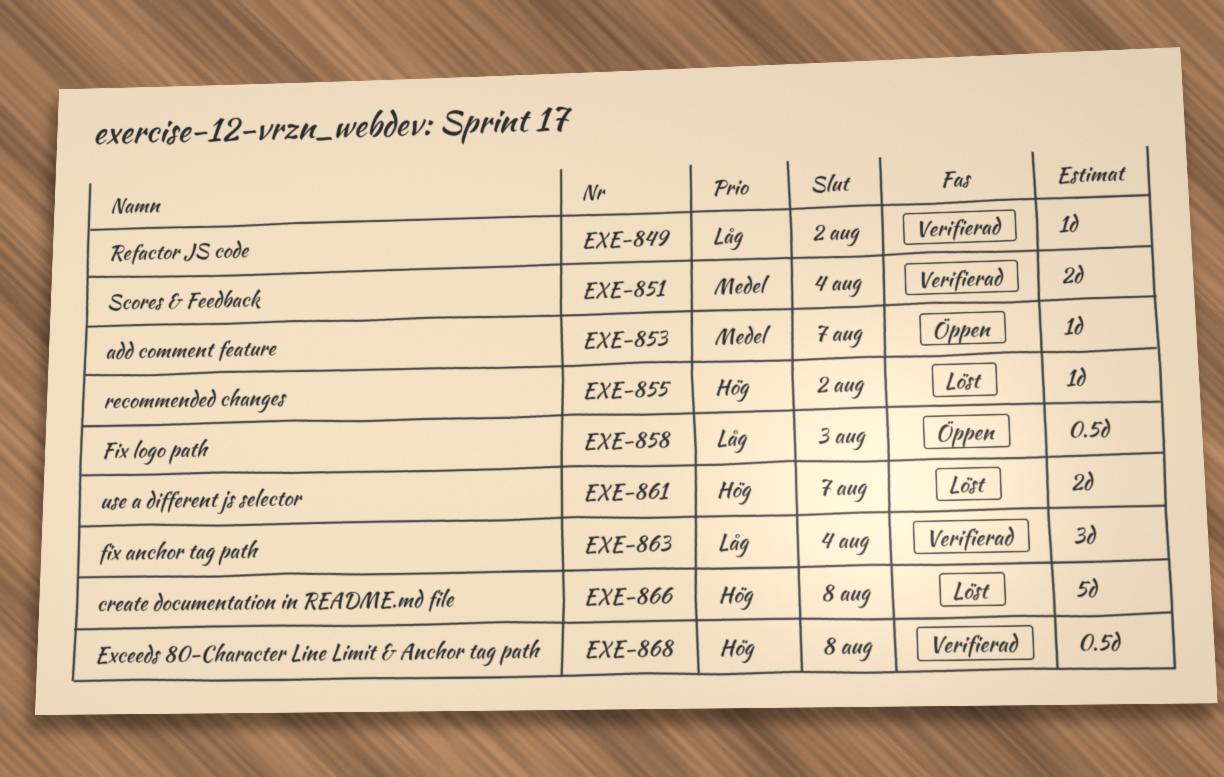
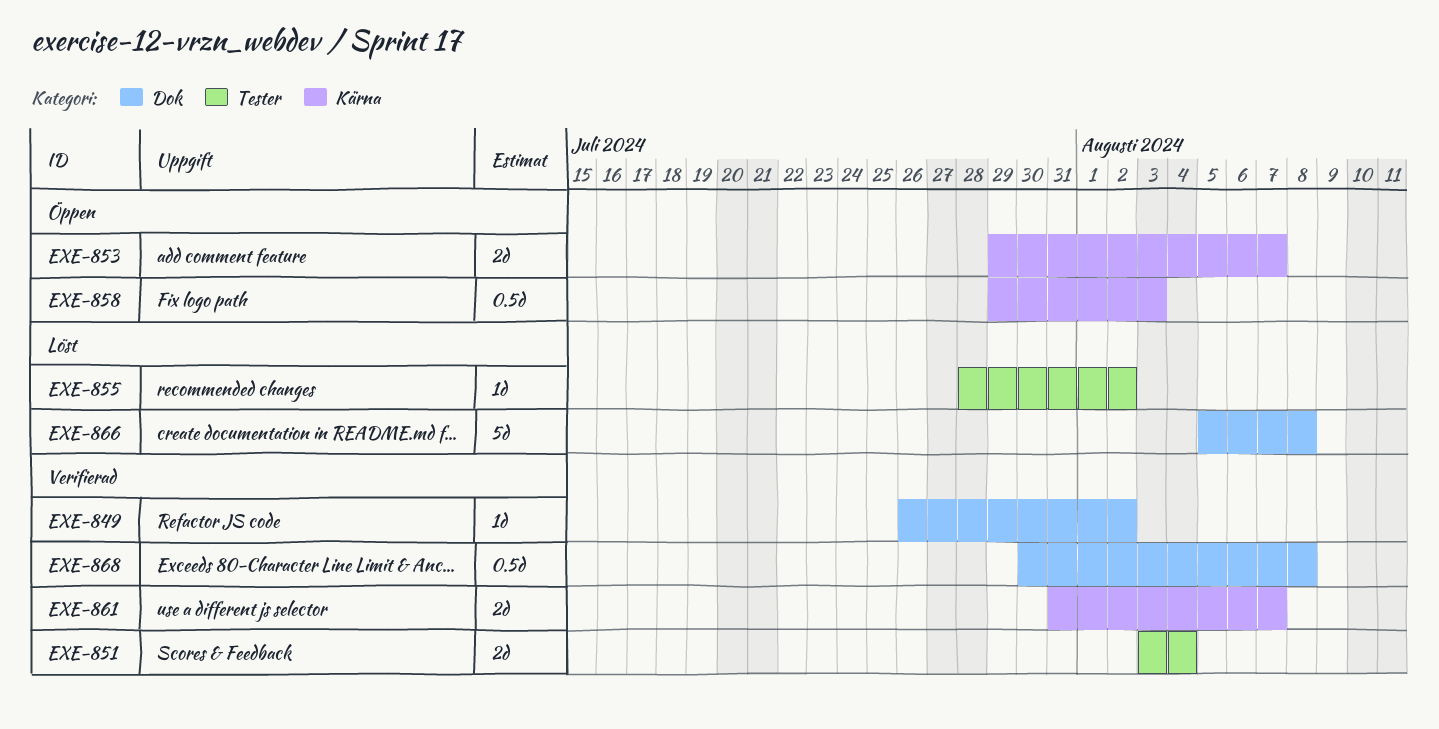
EXE-853, estimate: 1d -> 2d
EXE-861, status: Löst -> Verifierad
EXE-863: present -> none

